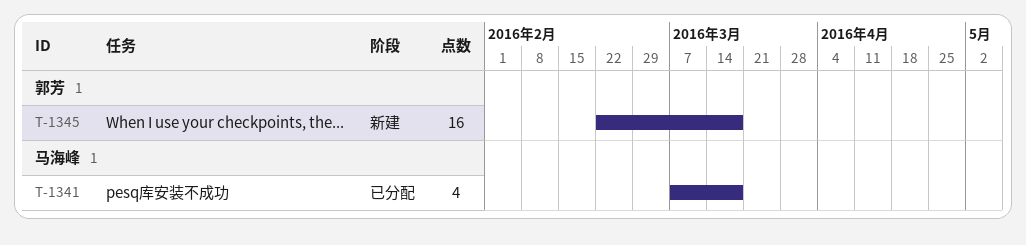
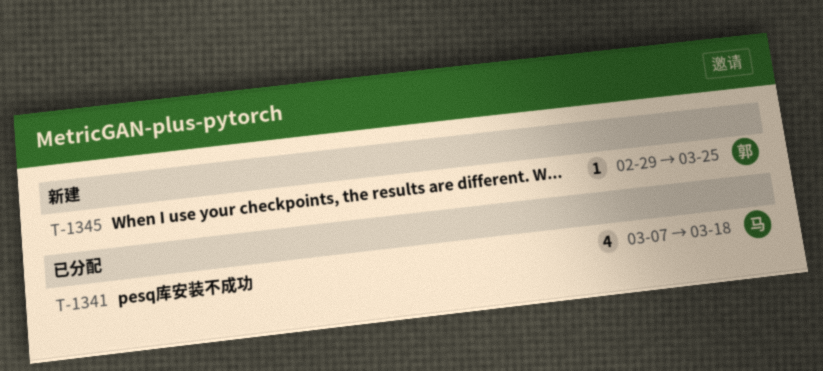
T-1345, estimate: 16 -> 1
T-1345, start: Feb 22 -> Feb 29
T-1345, due: Mar 18 -> Mar 25

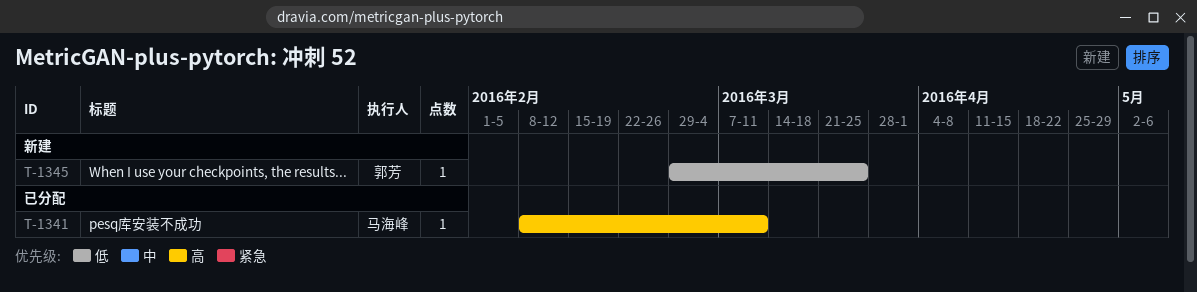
T-1341, estimate: 4 -> 1
T-1341, start: Mar 7 -> Feb 8
T-1341, due: Mar 18 -> Mar 11

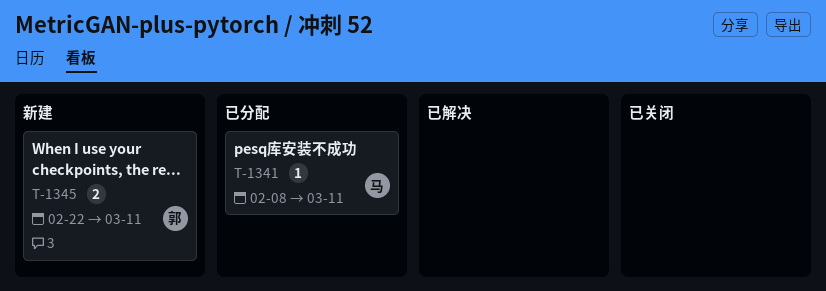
T-1345, estimate: 1 -> 2
T-1345, start: Feb 29 -> Feb 22
T-1345, due: Mar 25 -> Mar 11

